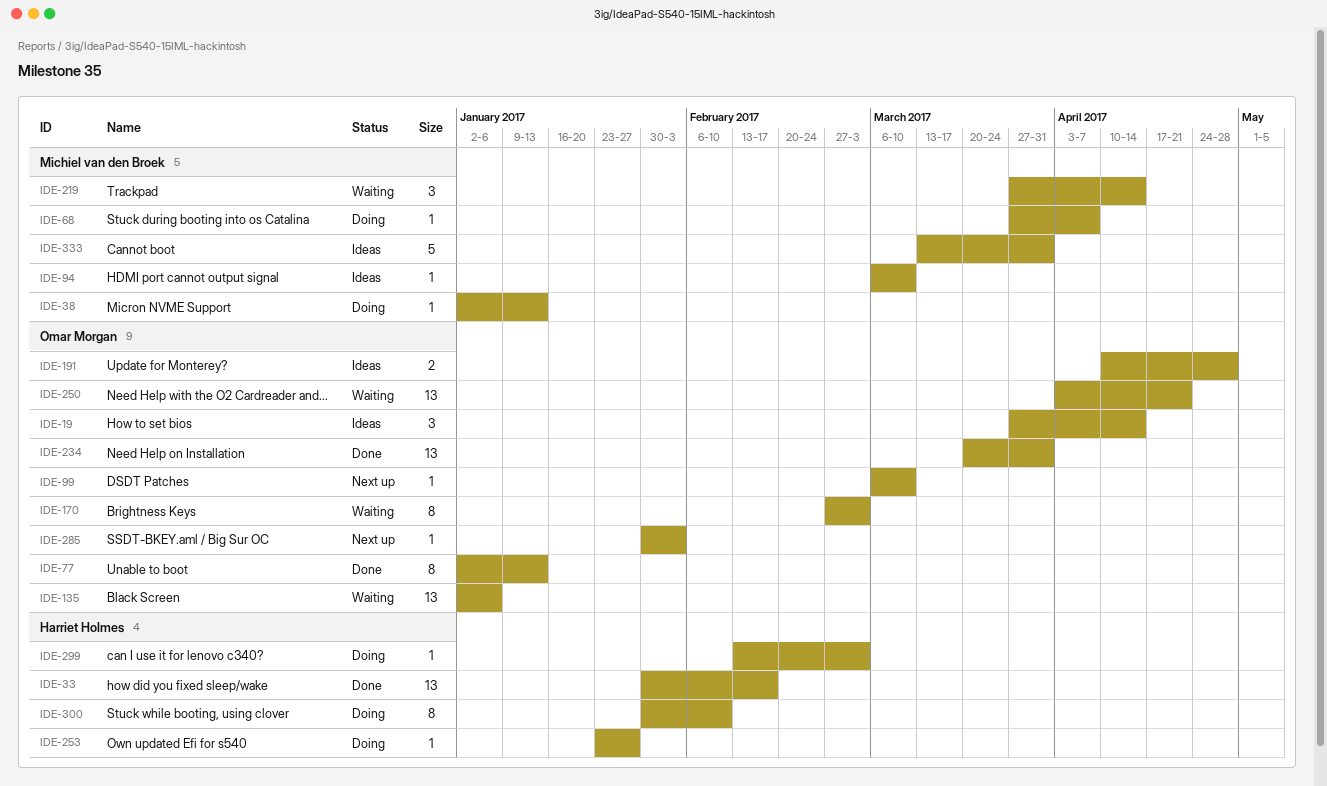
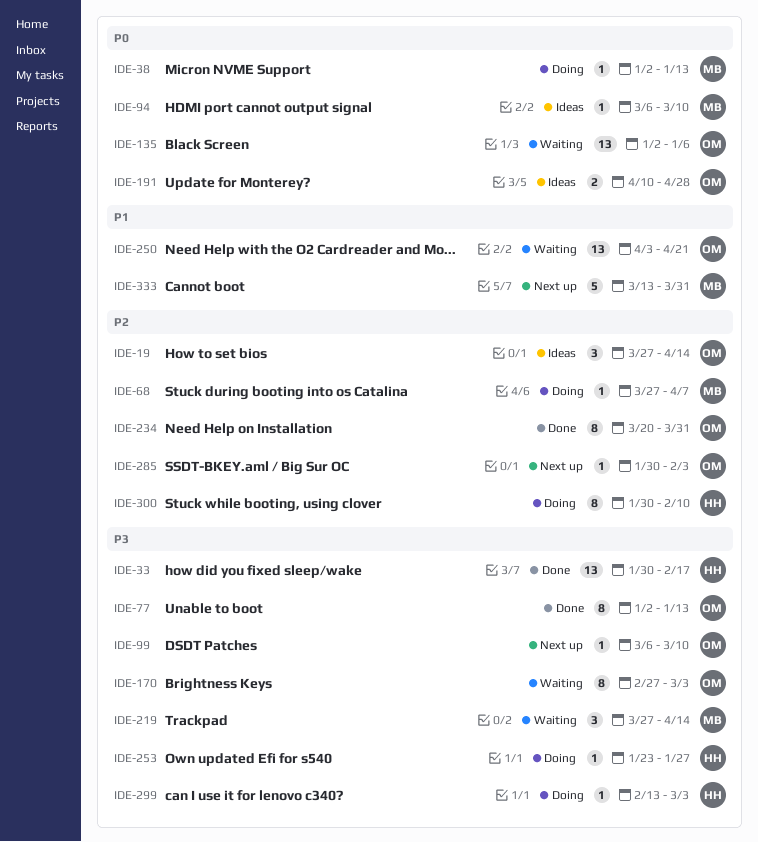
IDE-234, estimate: 13 -> 8
IDE-333, status: Ideas -> Next up

